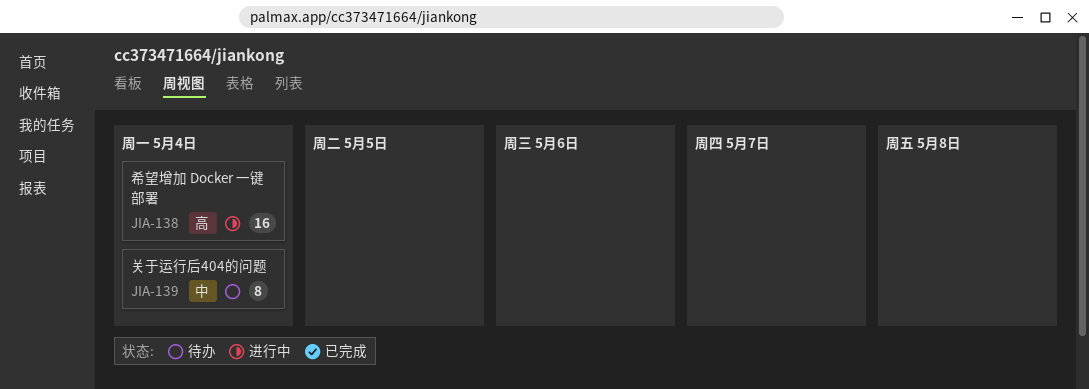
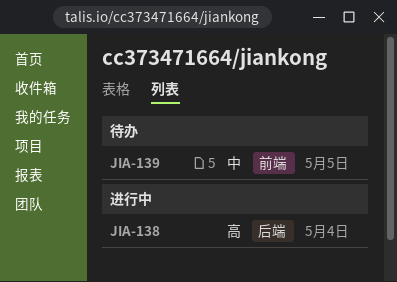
JIA-139, due: May 4 -> May 5

